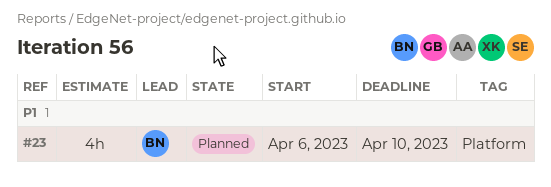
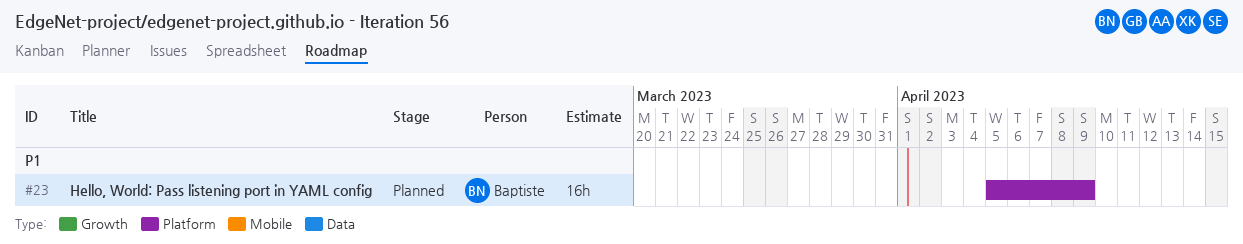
#23, estimate: 4h -> 16h
#23, start: Apr 6 -> Apr 5
#23, due: Apr 10 -> Apr 9

